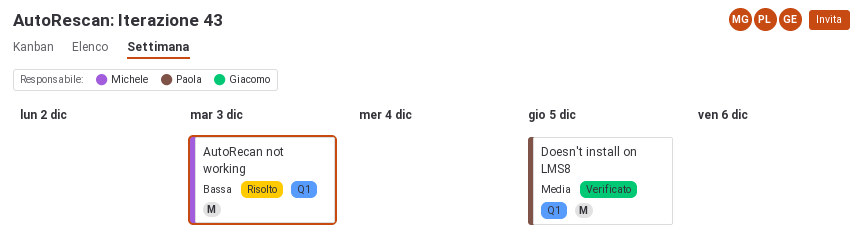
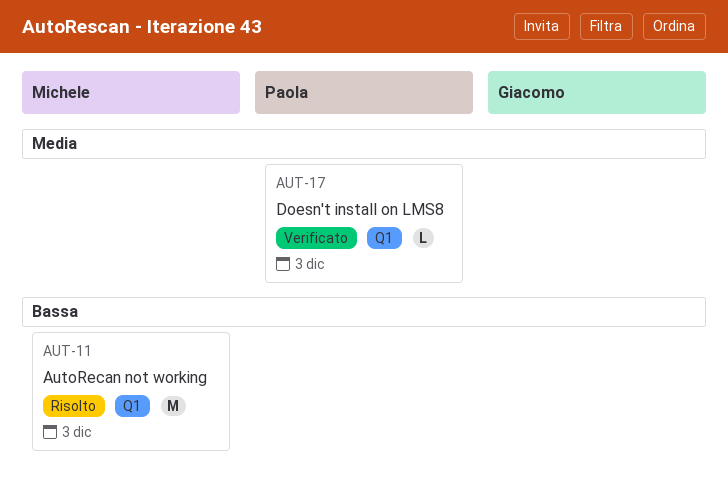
Doesn't install on LMS8, estimate: M -> L
Doesn't install on LMS8, due: Dec 5 -> Dec 3

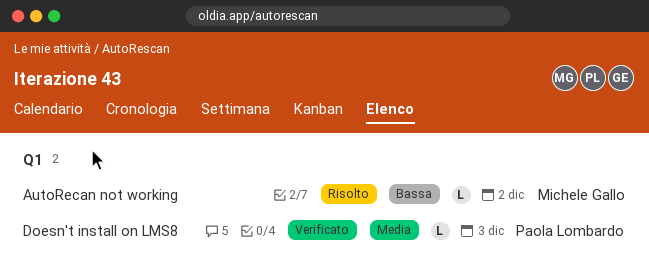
AutoRecan not working, estimate: M -> L
AutoRecan not working, due: Dec 3 -> Dec 2

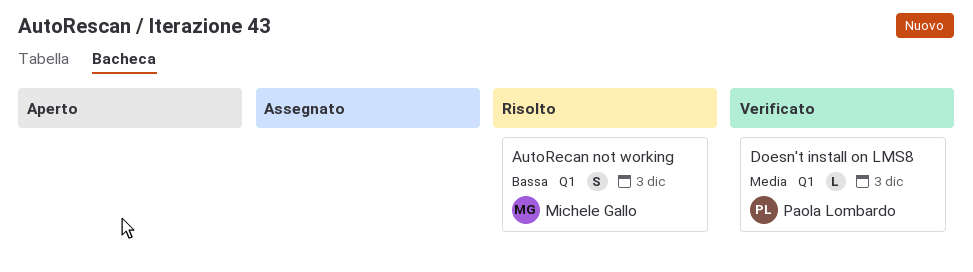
AutoRecan not working, estimate: L -> S
AutoRecan not working, due: Dec 2 -> Dec 3

